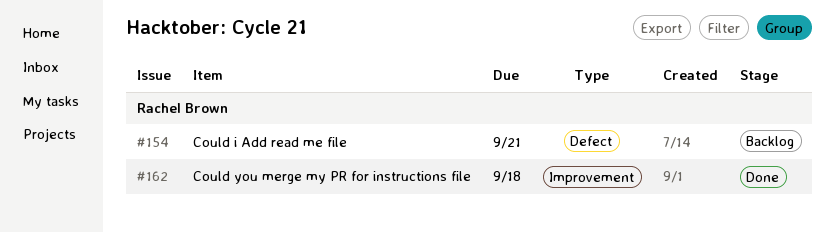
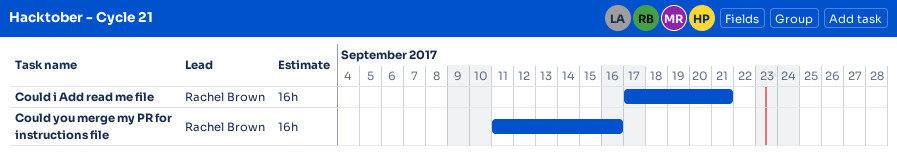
Could you merge my PR for instructions file, due: Sep 18 -> Sep 16

